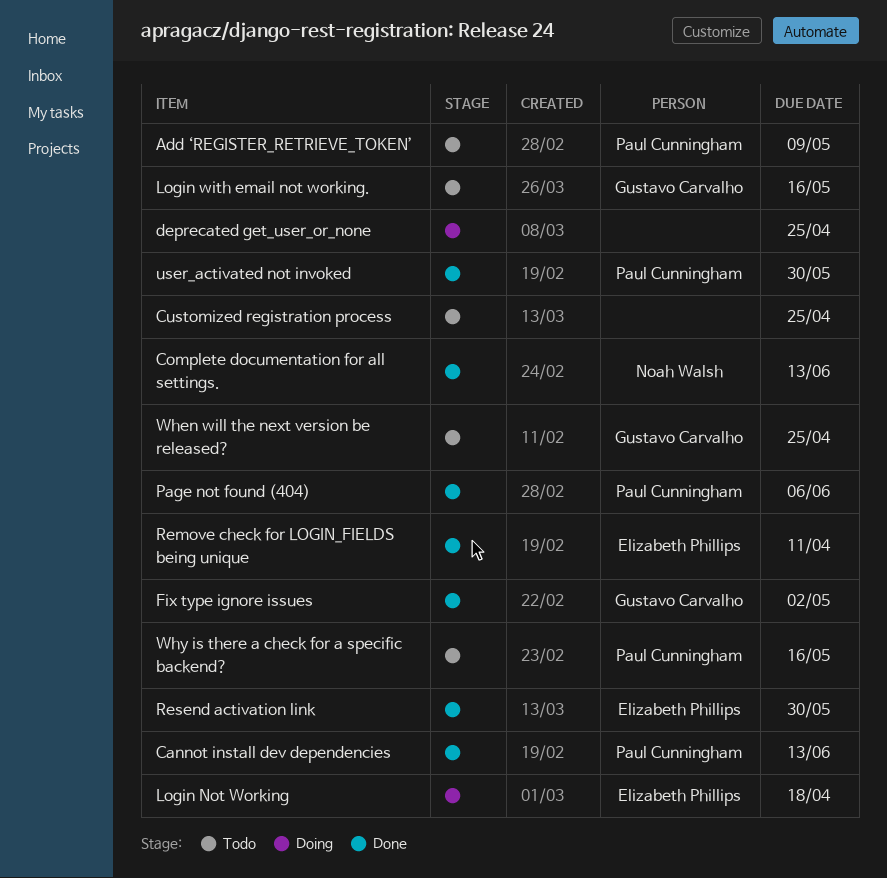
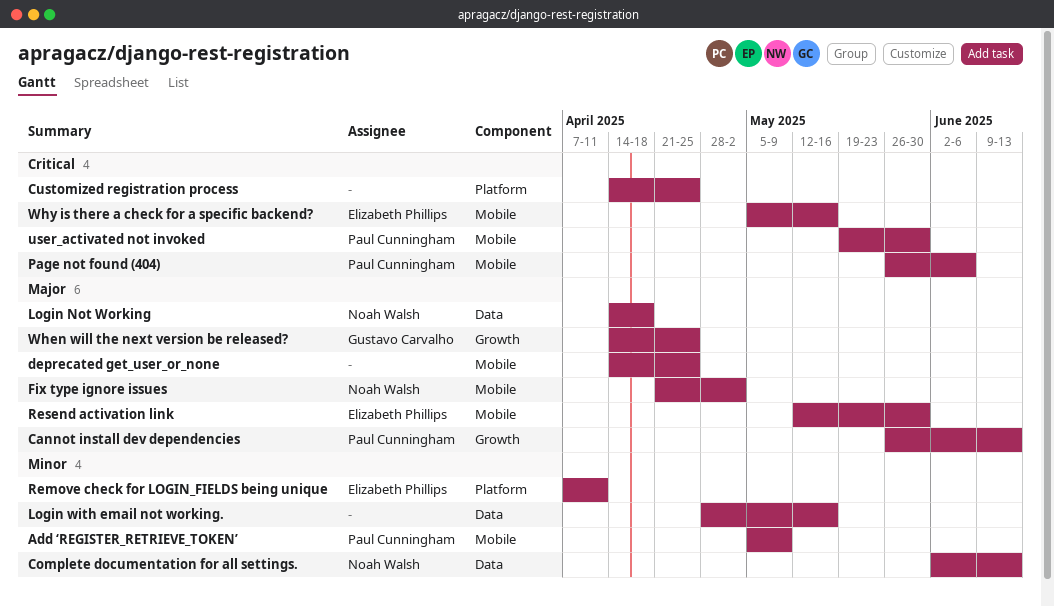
Fix type ignore issues, owner: Gustavo Carvalho -> Noah Walsh
Login Not Working, owner: Elizabeth Phillips -> Noah Walsh
Login with email not working., owner: Gustavo Carvalho -> none
Why is there a check for a specific backend?, owner: Paul Cunningham -> Elizabeth Phillips

